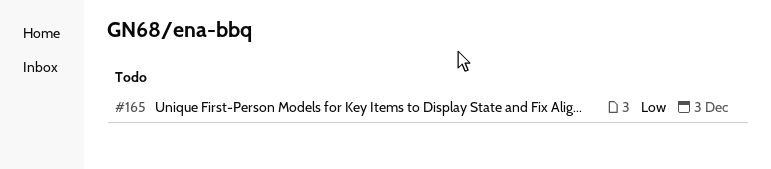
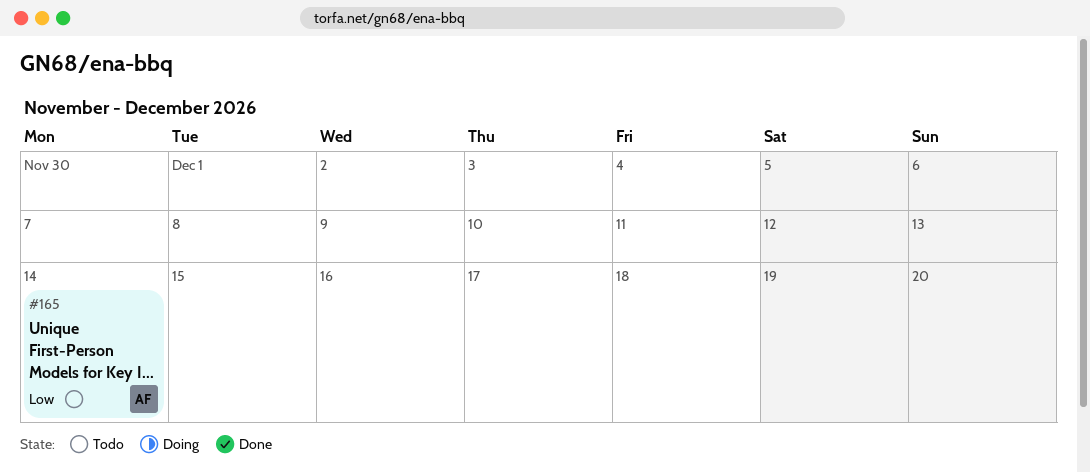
#165, due: Dec 3 -> Dec 14

